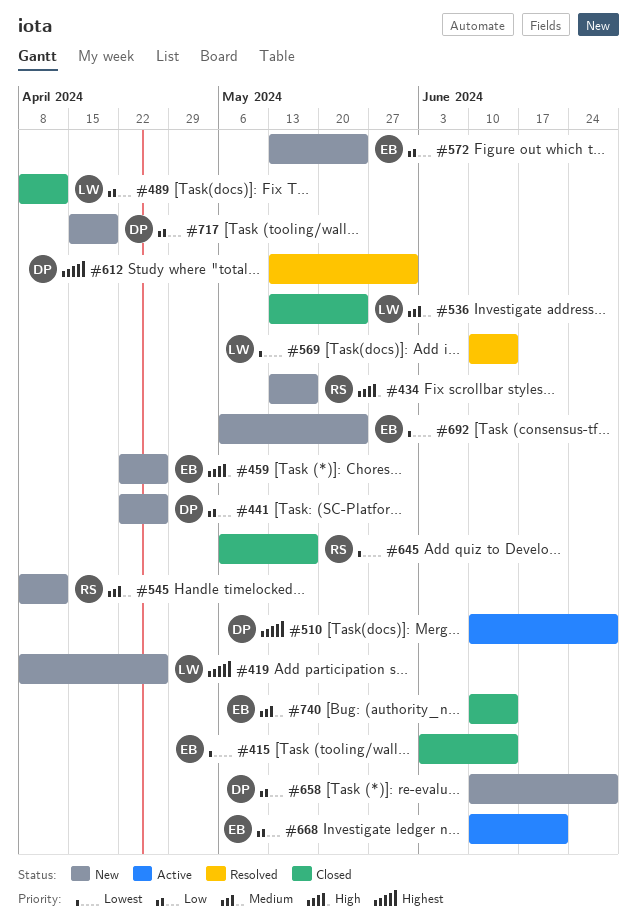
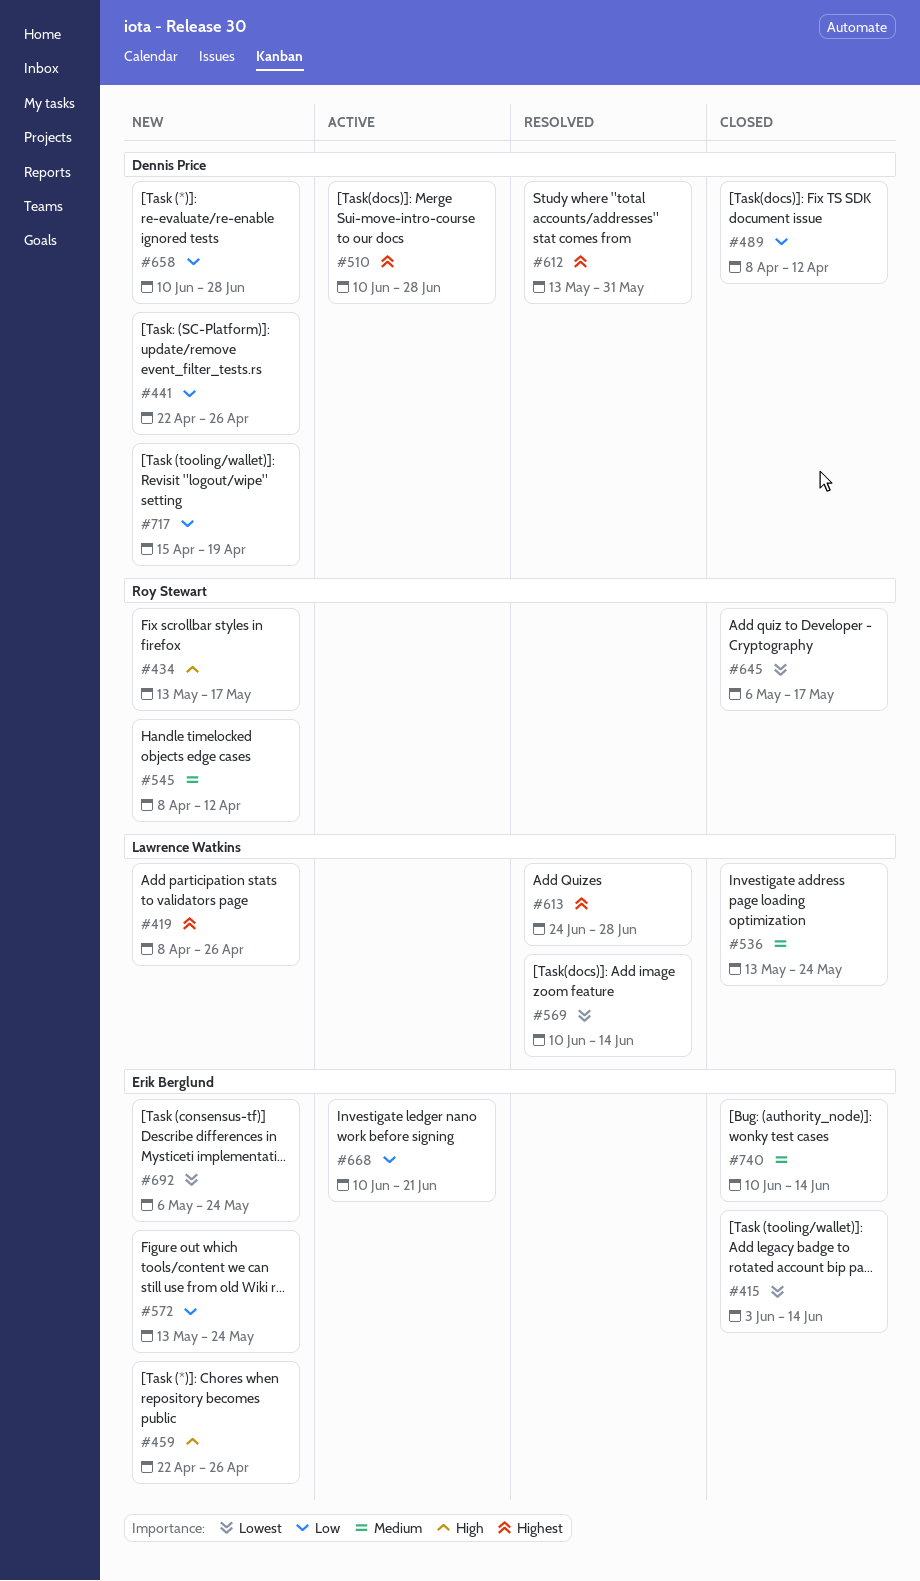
#489, owner: Lawrence Watkins -> Dennis Price
#613: none -> present

